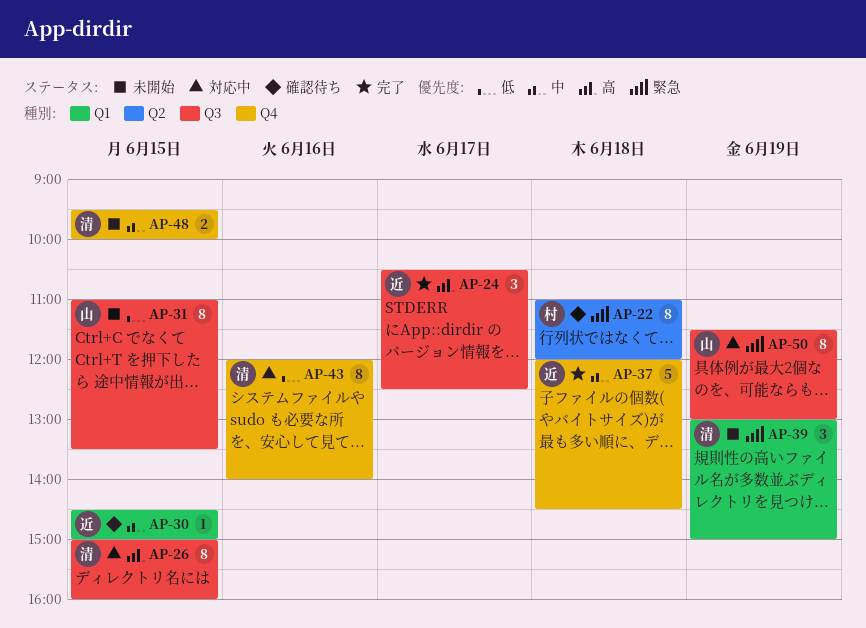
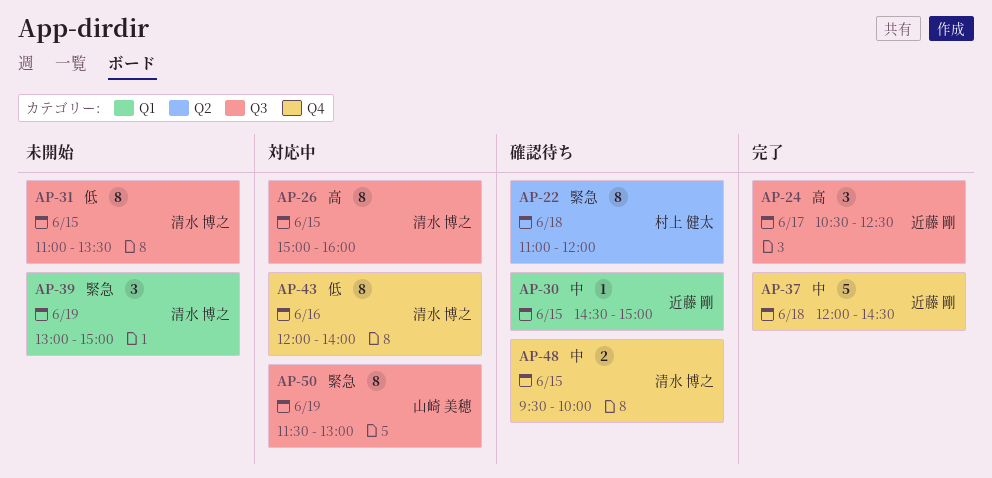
AP-31, owner: 山崎 美穂 -> 清水 博之
AP-48, status: 未開始 -> 確認待ち

